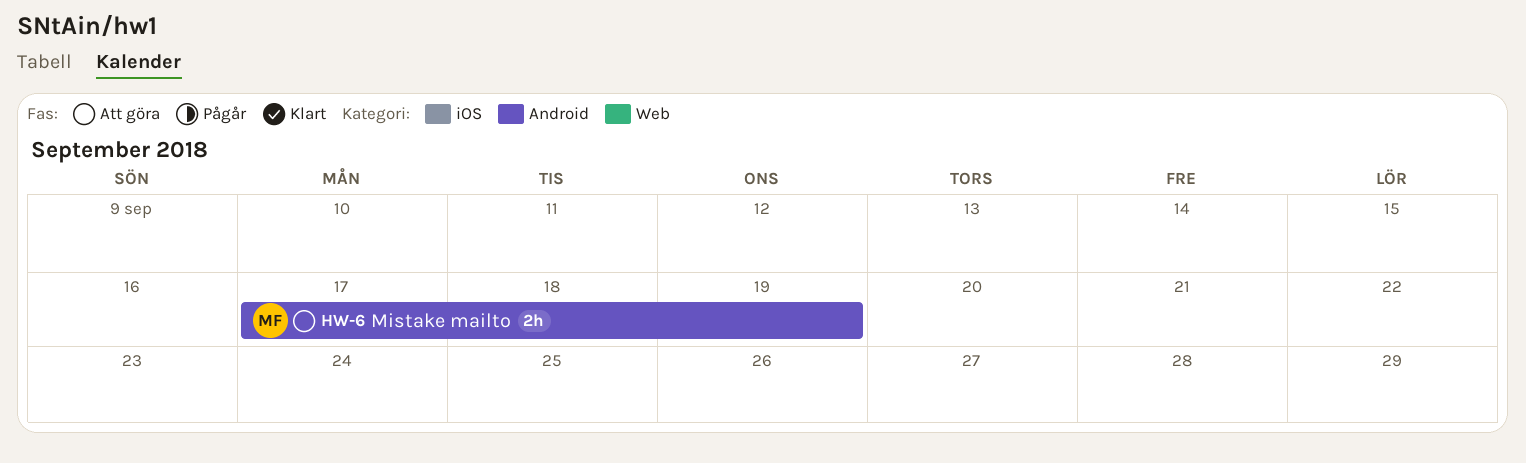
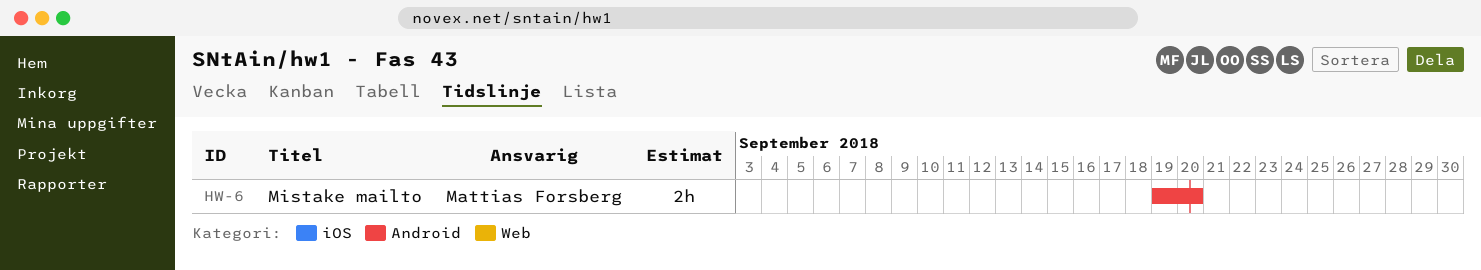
HW-6, start: Sep 17 -> Sep 19
HW-6, due: Sep 19 -> Sep 20

